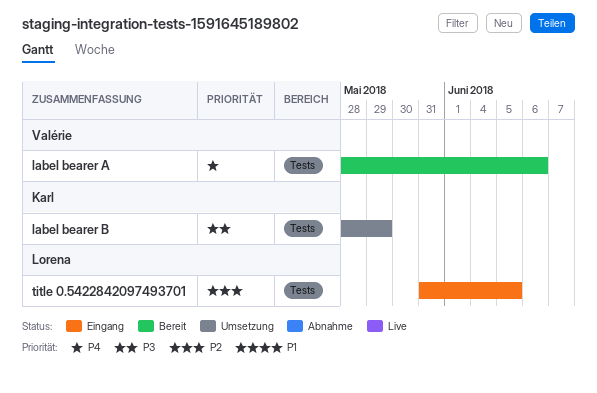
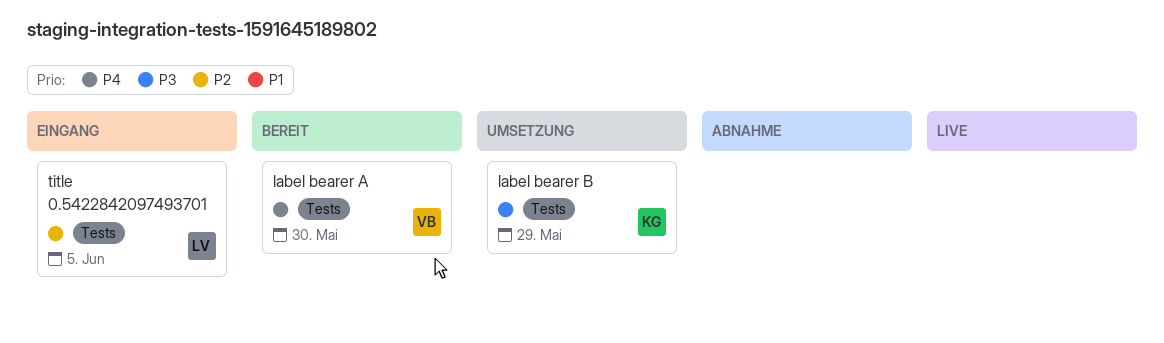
label bearer A, due: Jun 6 -> May 30

